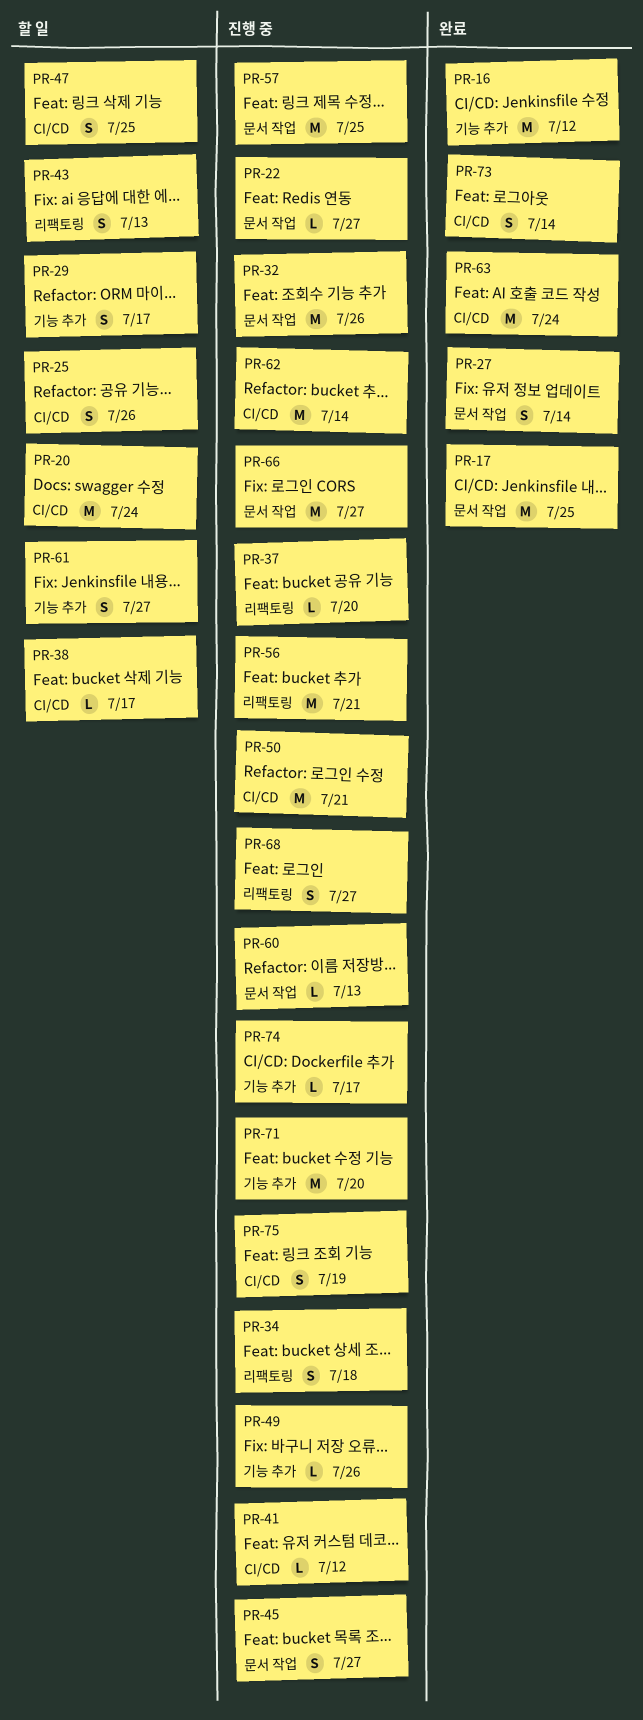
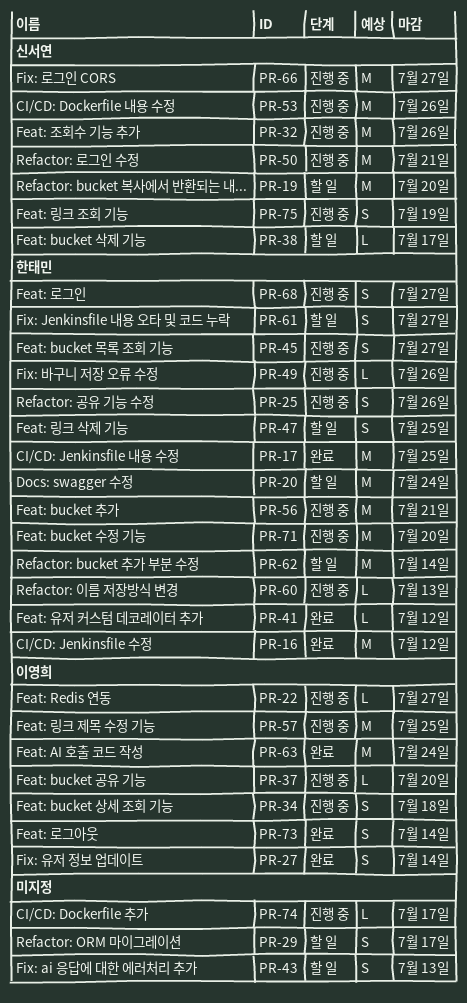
PR-19: none -> present
PR-25, status: 할 일 -> 진행 중
PR-41, status: 진행 중 -> 완료
PR-53: none -> present
PR-62, status: 진행 중 -> 할 일

